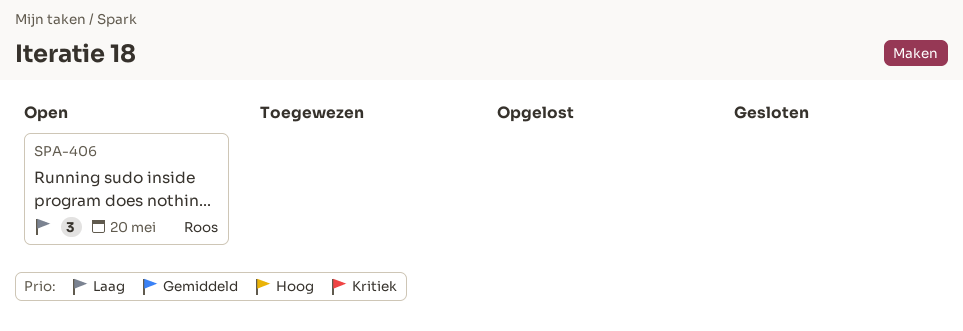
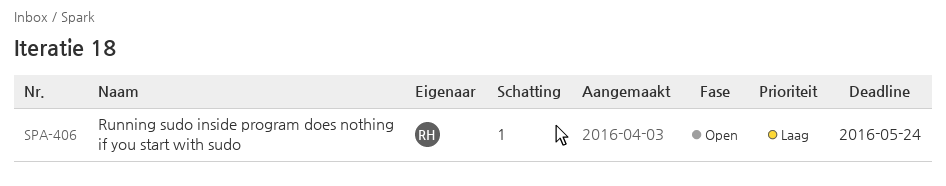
SPA-406, estimate: 3 -> 1
SPA-406, due: May 20 -> May 24

